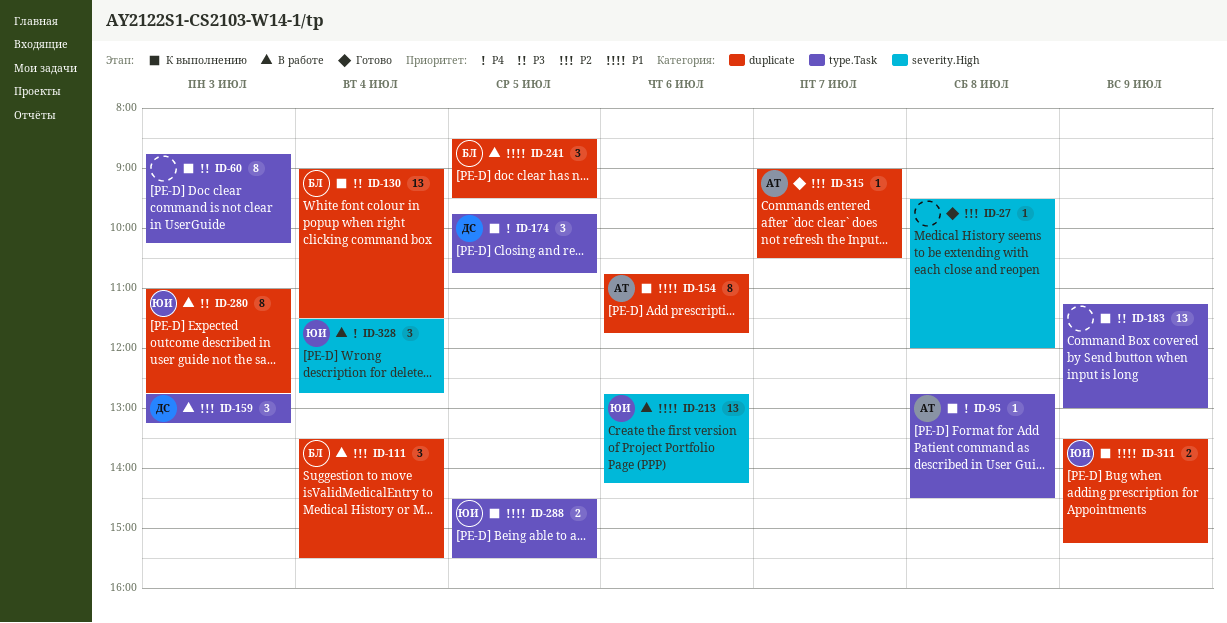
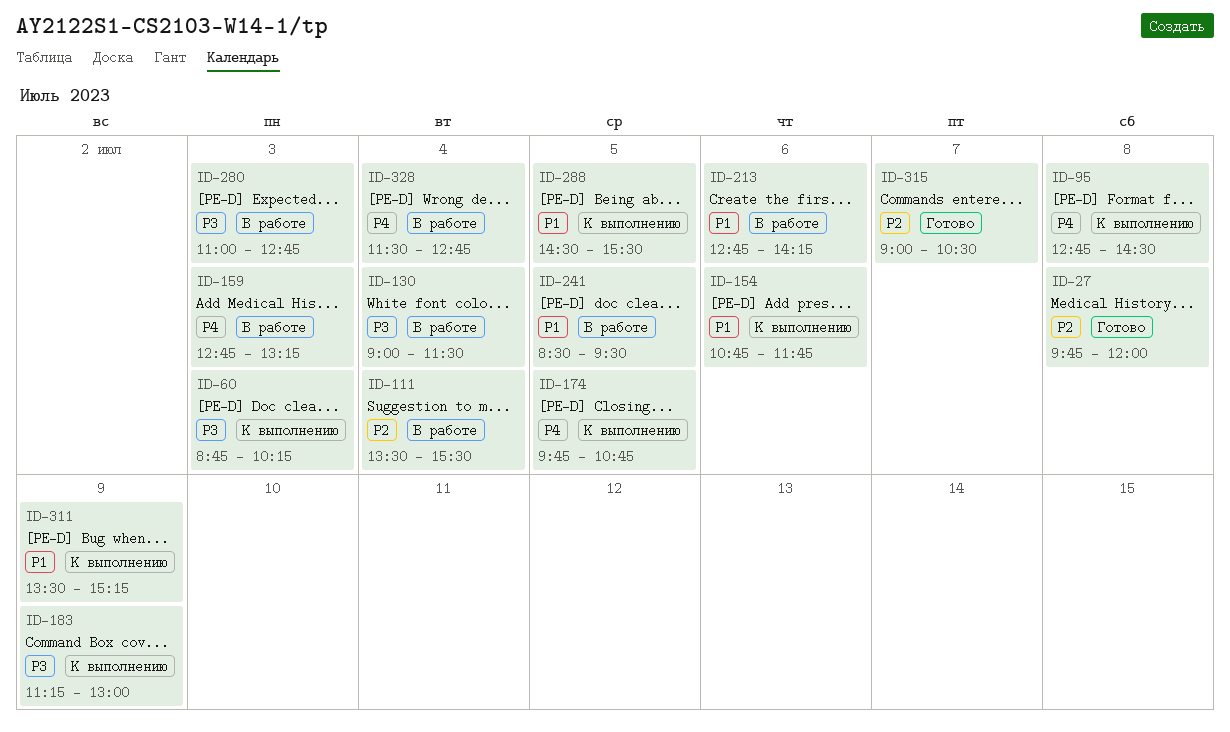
ID-27, begins: 09:30 -> 09:45
ID-130, status: К выполнению -> В работе
ID-159, priority: P2 -> P4

